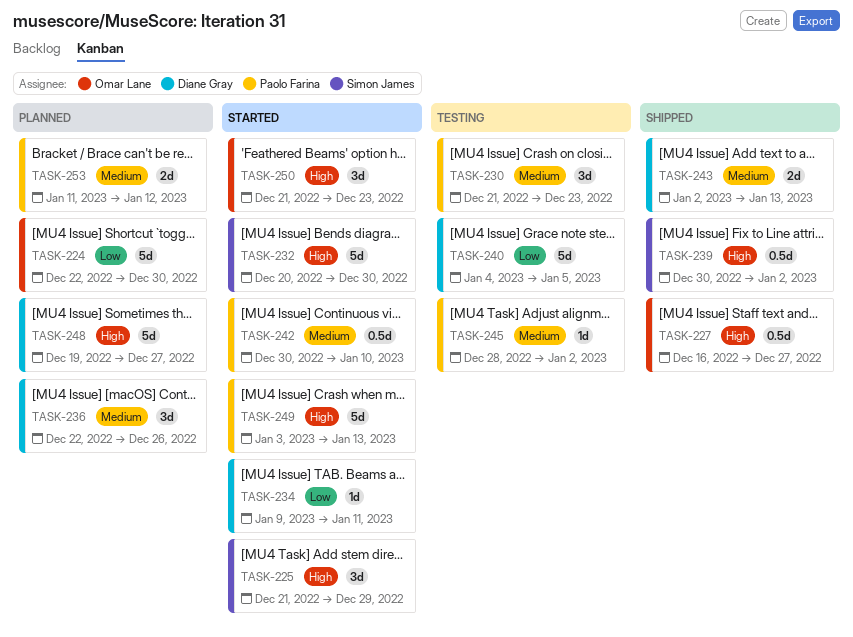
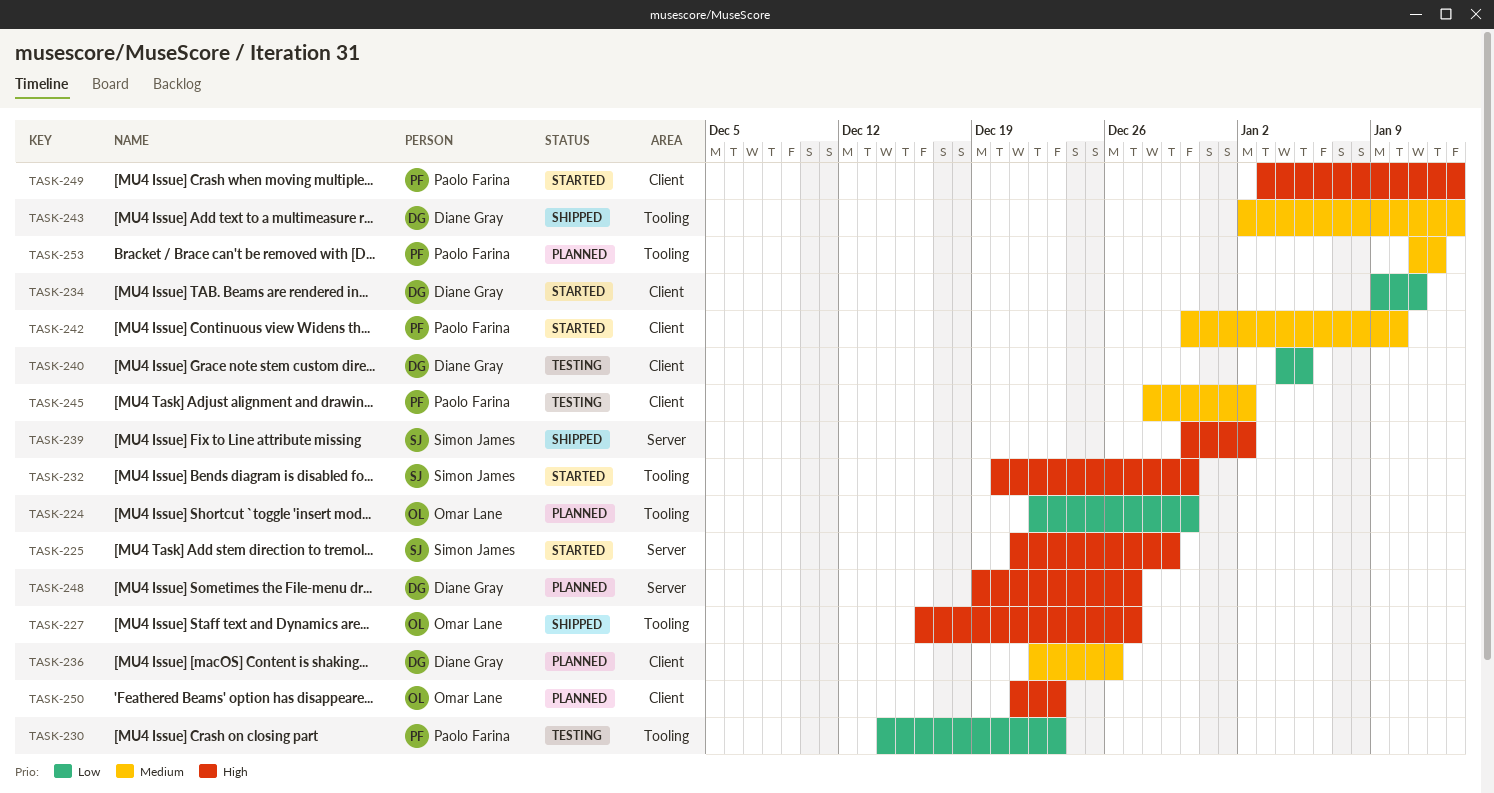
TASK-230, priority: Medium -> Low
TASK-230, start: Dec 21 -> Dec 14
TASK-250, status: Started -> Planned

